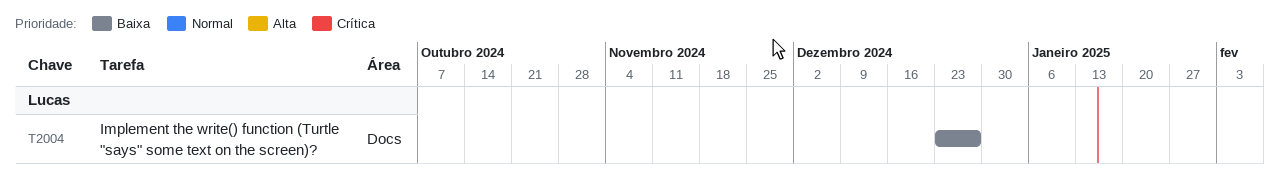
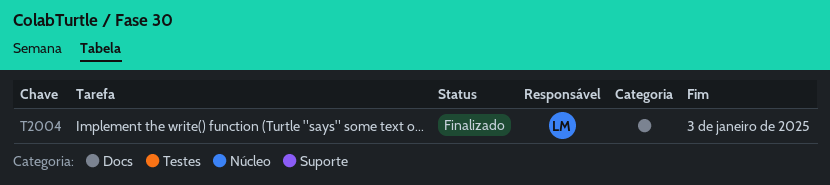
T2004, due: Dec 27 -> Jan 3

